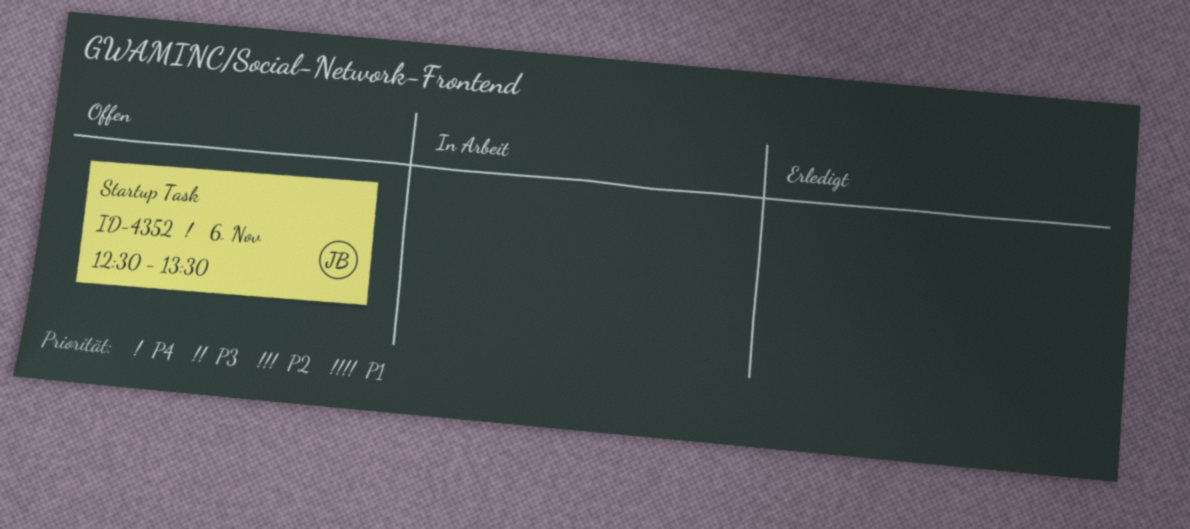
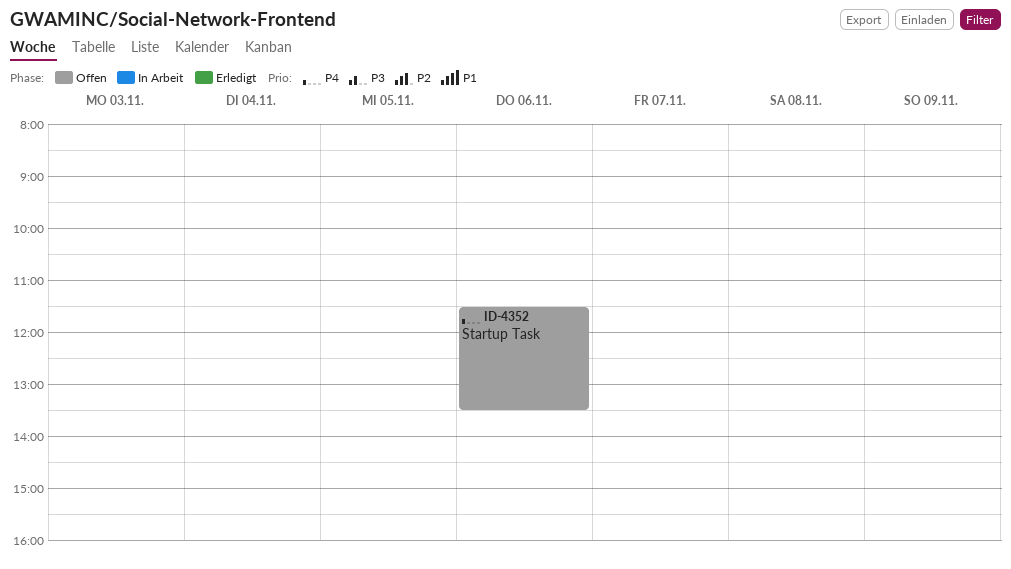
ID-4352, begins: 12:30 -> 11:30

